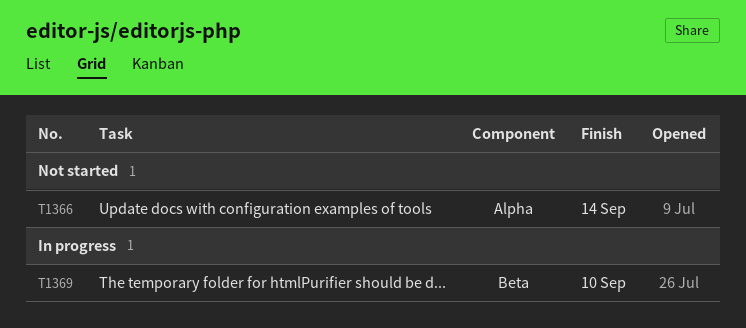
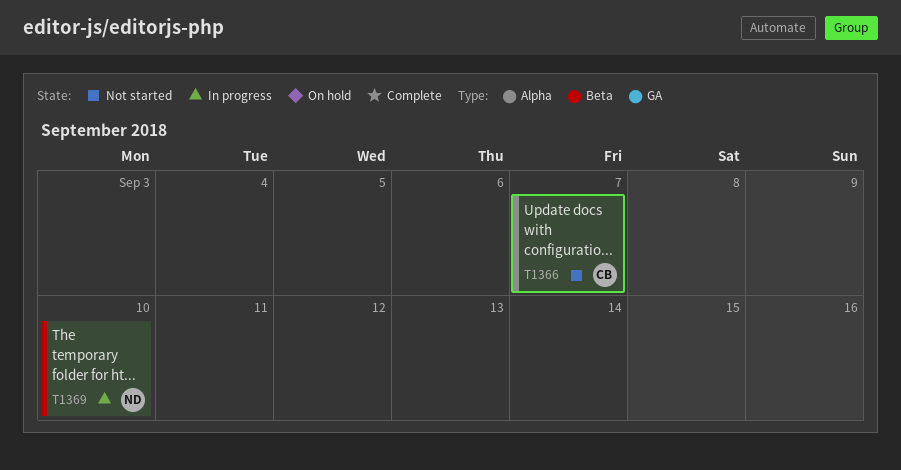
T1366, due: Sep 14 -> Sep 7

